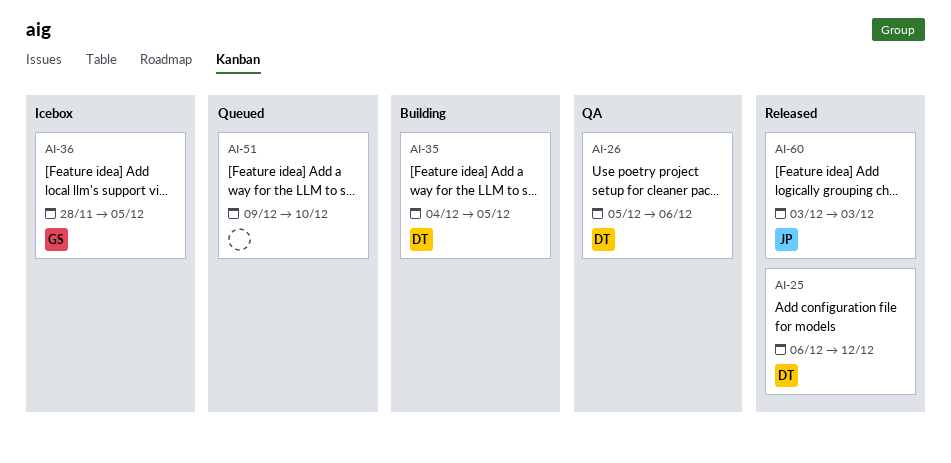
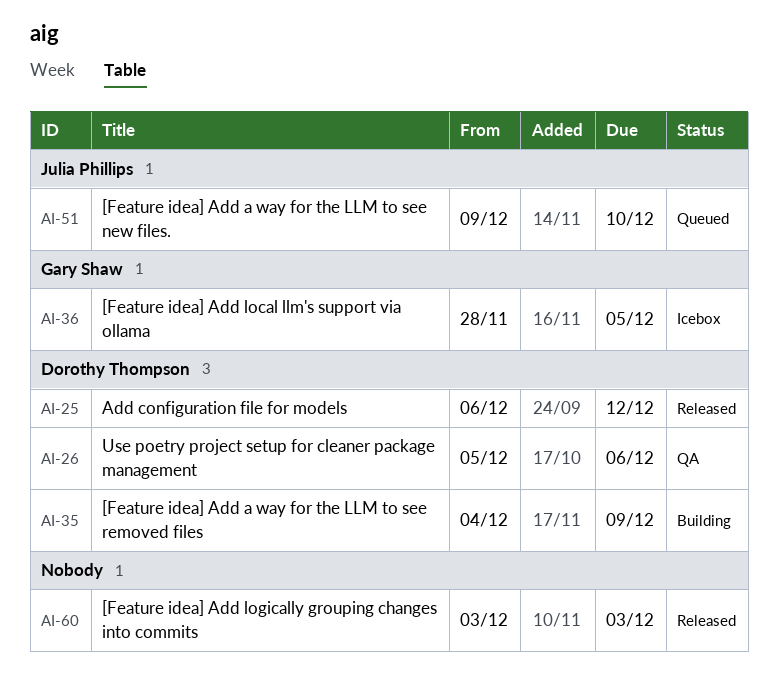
AI-35, due: Dec 5 -> Dec 9
AI-51, owner: none -> Julia Phillips
AI-60, owner: Julia Phillips -> none

